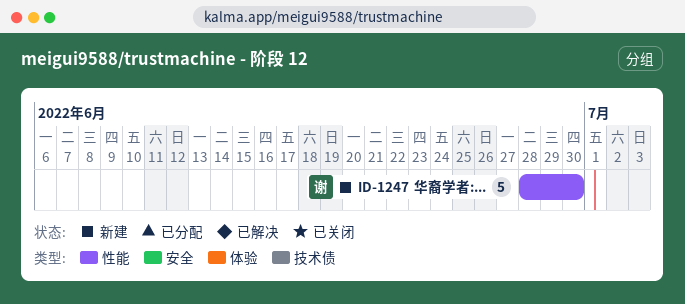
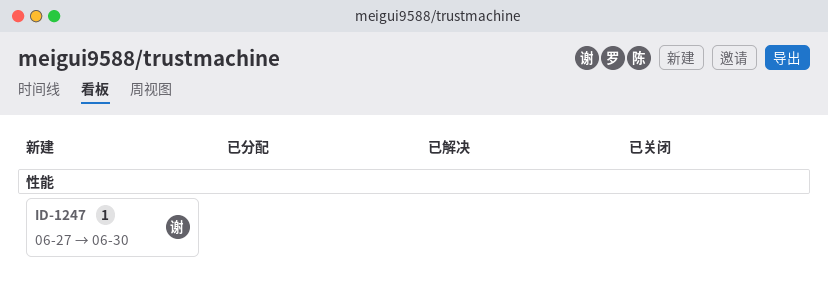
ID-1247, estimate: 5 -> 1
ID-1247, start: Jun 28 -> Jun 27

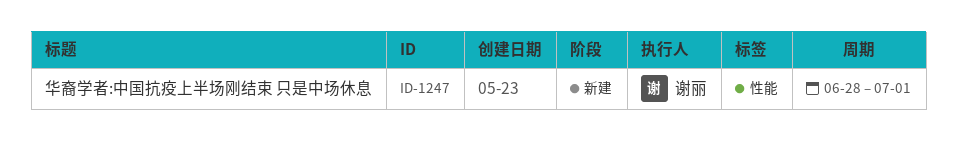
ID-1247, start: Jun 27 -> Jun 28
ID-1247, due: Jun 30 -> Jul 1

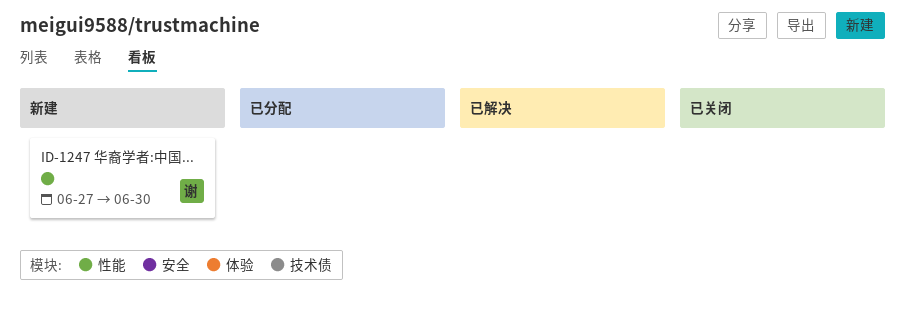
ID-1247, start: Jun 28 -> Jun 27
ID-1247, due: Jul 1 -> Jun 30

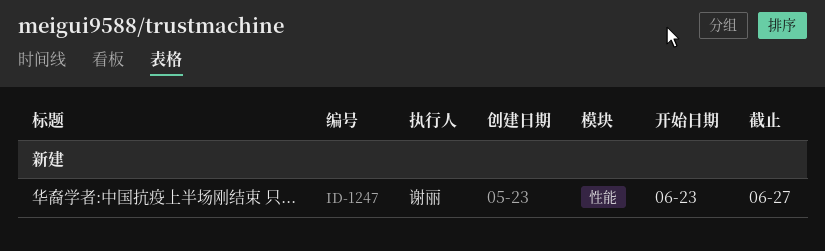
ID-1247, start: Jun 27 -> Jun 23
ID-1247, due: Jun 30 -> Jun 27

